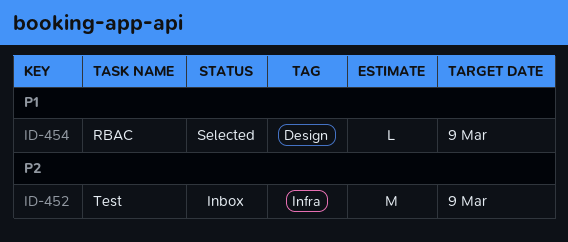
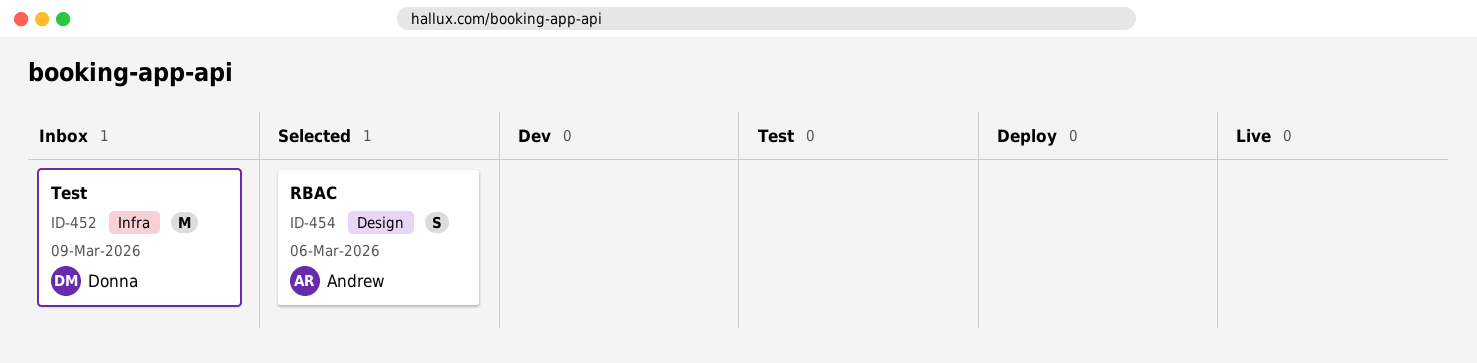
ID-454, estimate: L -> S
ID-454, due: Mar 9 -> Mar 6

